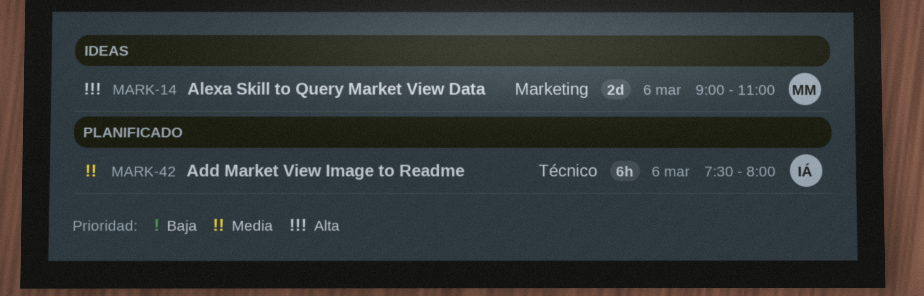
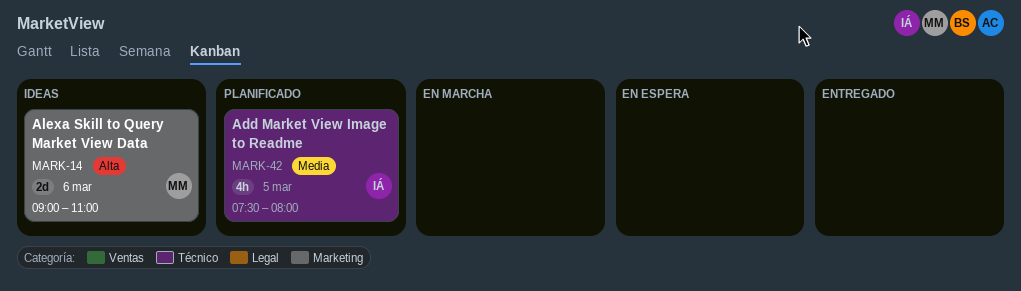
MARK-42, estimate: 6h -> 4h
MARK-42, day: Mar 6 -> Mar 5

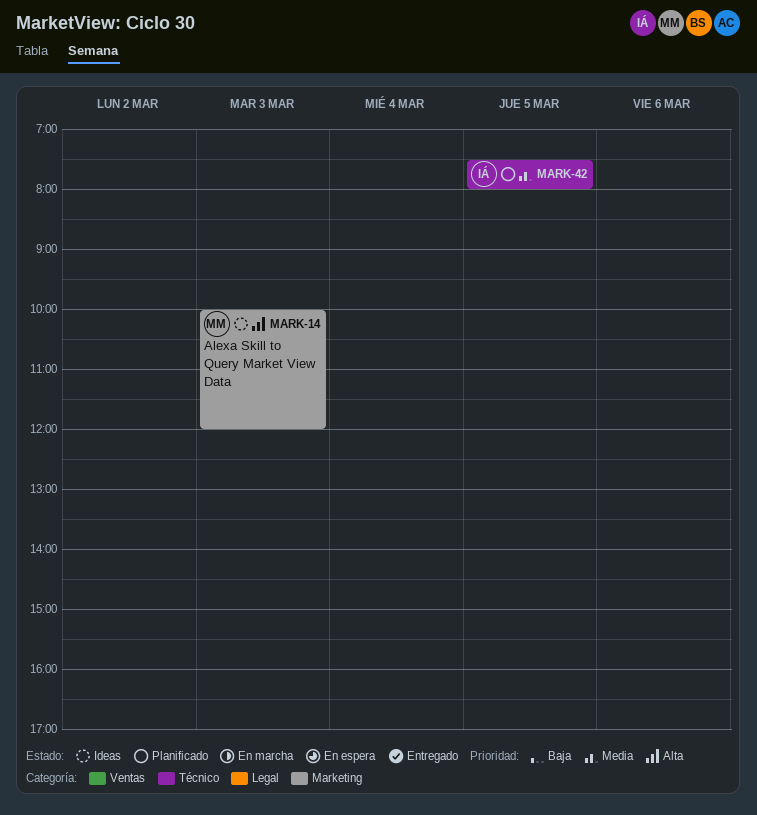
MARK-14, day: Mar 6 -> Mar 3
MARK-14, begins: 09:00 -> 10:00
MARK-14, ends: 11:00 -> 12:00

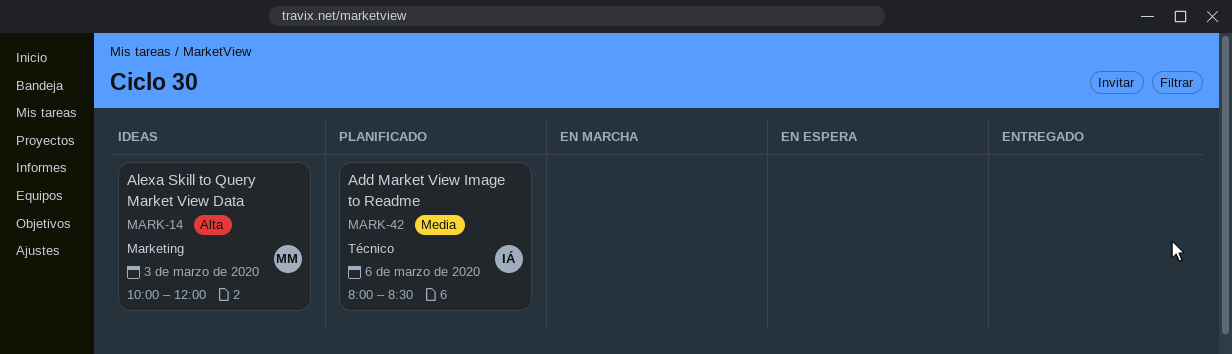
MARK-42, day: Mar 5 -> Mar 6
MARK-42, begins: 07:30 -> 08:00
MARK-42, ends: 08:00 -> 08:30

